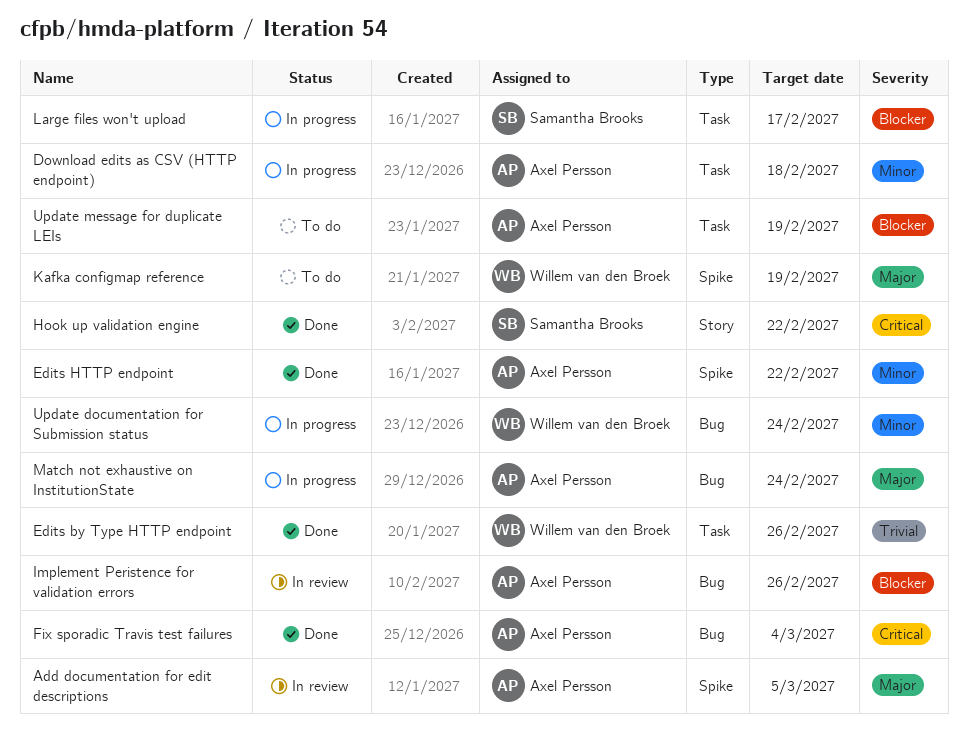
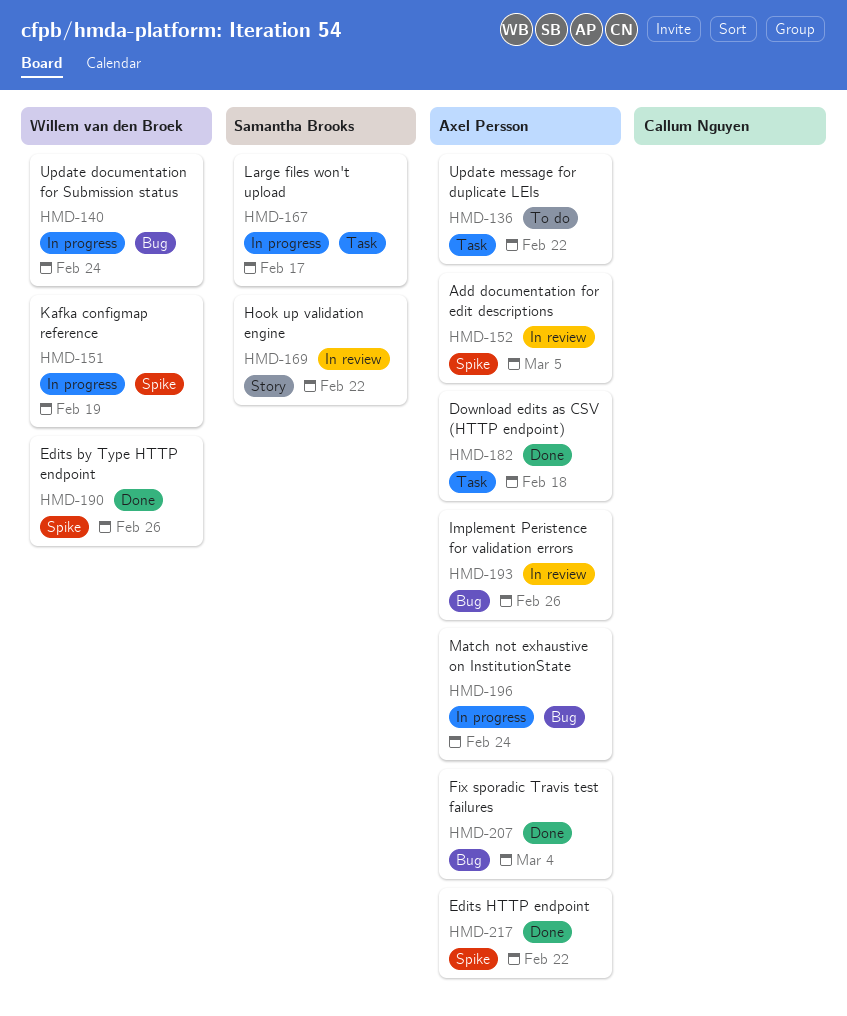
Download edits as CSV (HTTP endpoint), status: In progress -> Done
Edits by Type HTTP endpoint, label: Task -> Spike
Hook up validation engine, status: Done -> In review
Kafka configmap reference, status: To do -> In progress
Update message for duplicate LEIs, due: Feb 19 -> Feb 22

